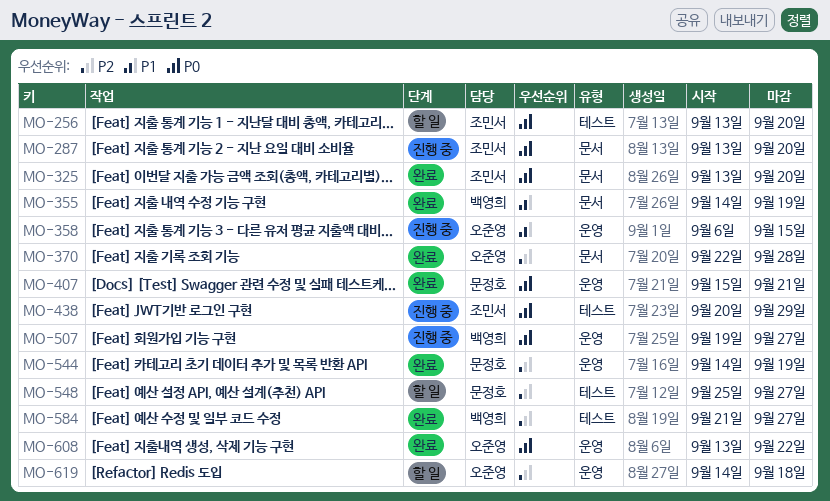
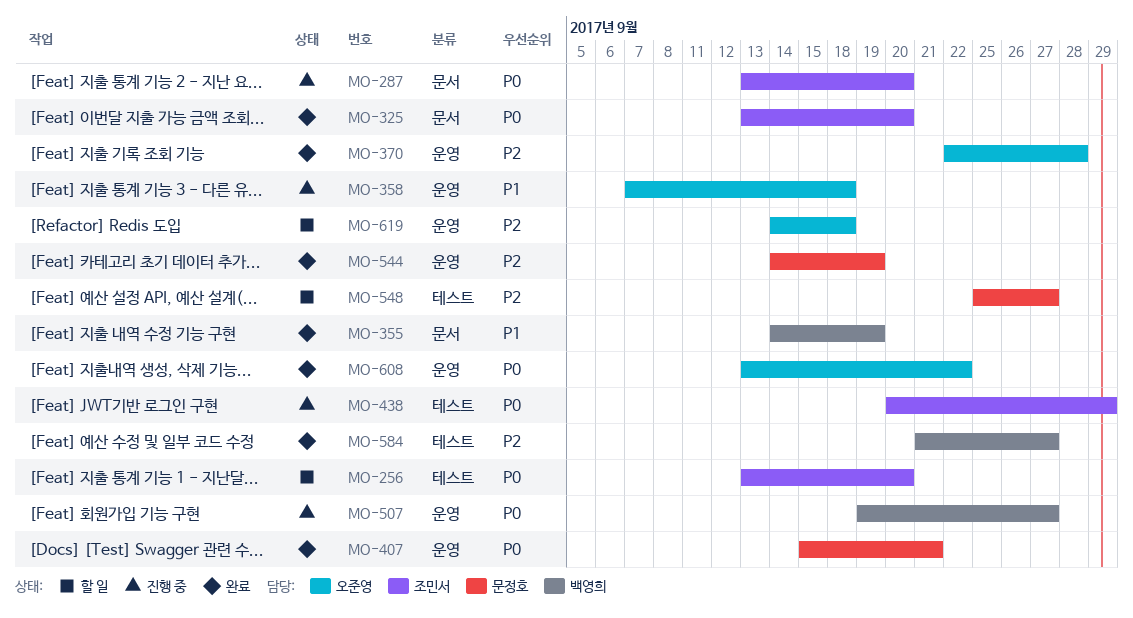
MO-358, start: Sep 6 -> Sep 7
MO-358, due: Sep 15 -> Sep 18
MO-370, label: 문서 -> 운영

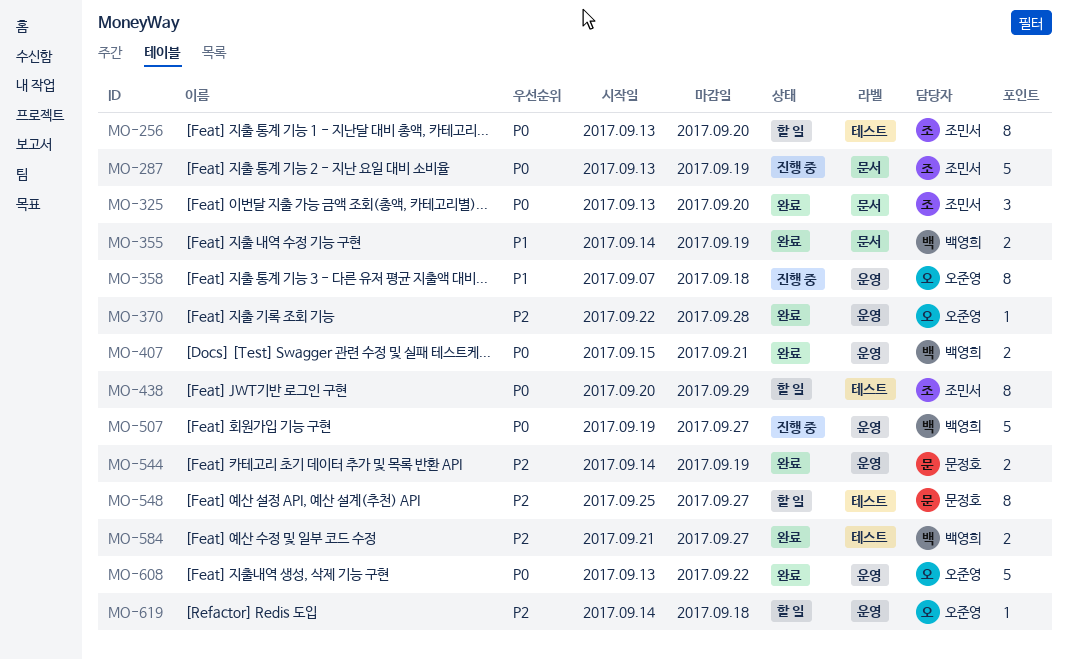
MO-287, due: Sep 20 -> Sep 19
MO-407, owner: 문정호 -> 백영희
MO-438, status: 진행 중 -> 할 일

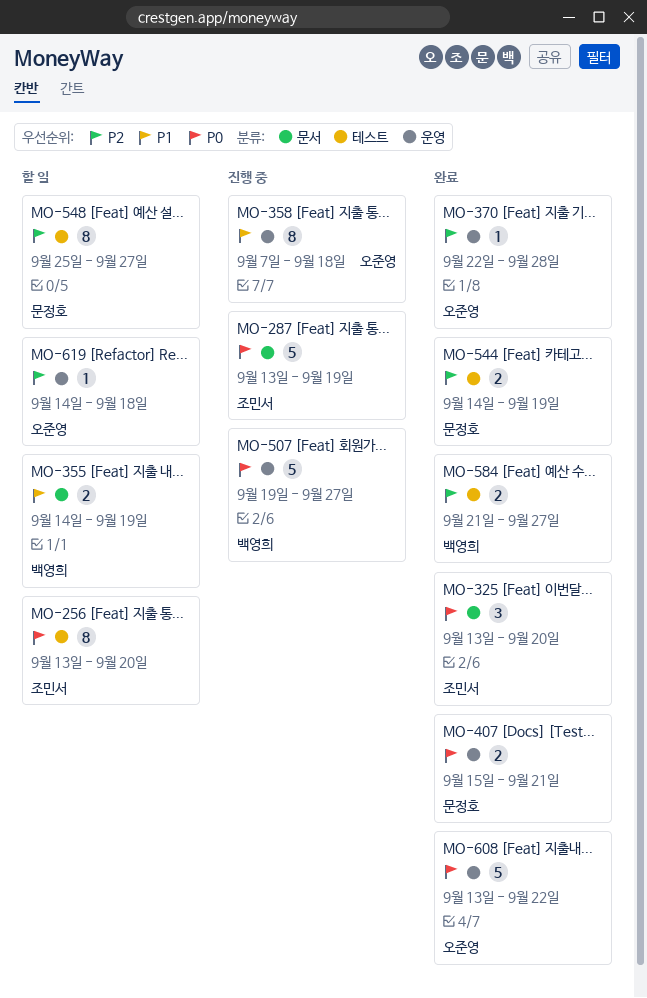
MO-355, status: 완료 -> 할 일
MO-407, owner: 백영희 -> 문정호
MO-438: present -> none
MO-544, label: 운영 -> 테스트

